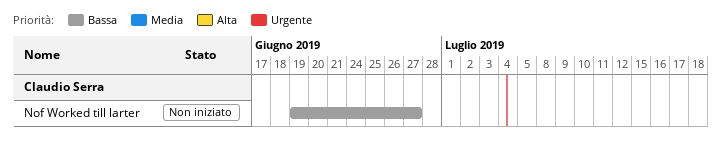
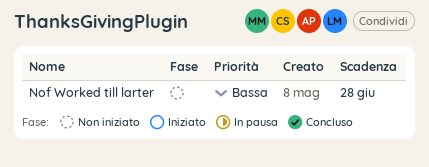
Nof Worked till larter, due: Jun 27 -> Jun 28

